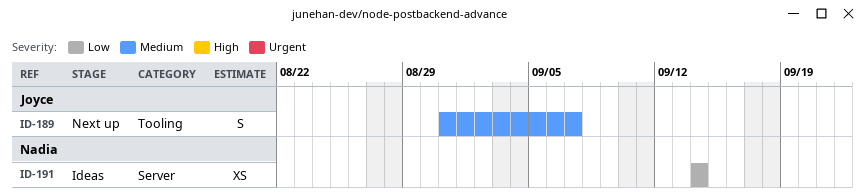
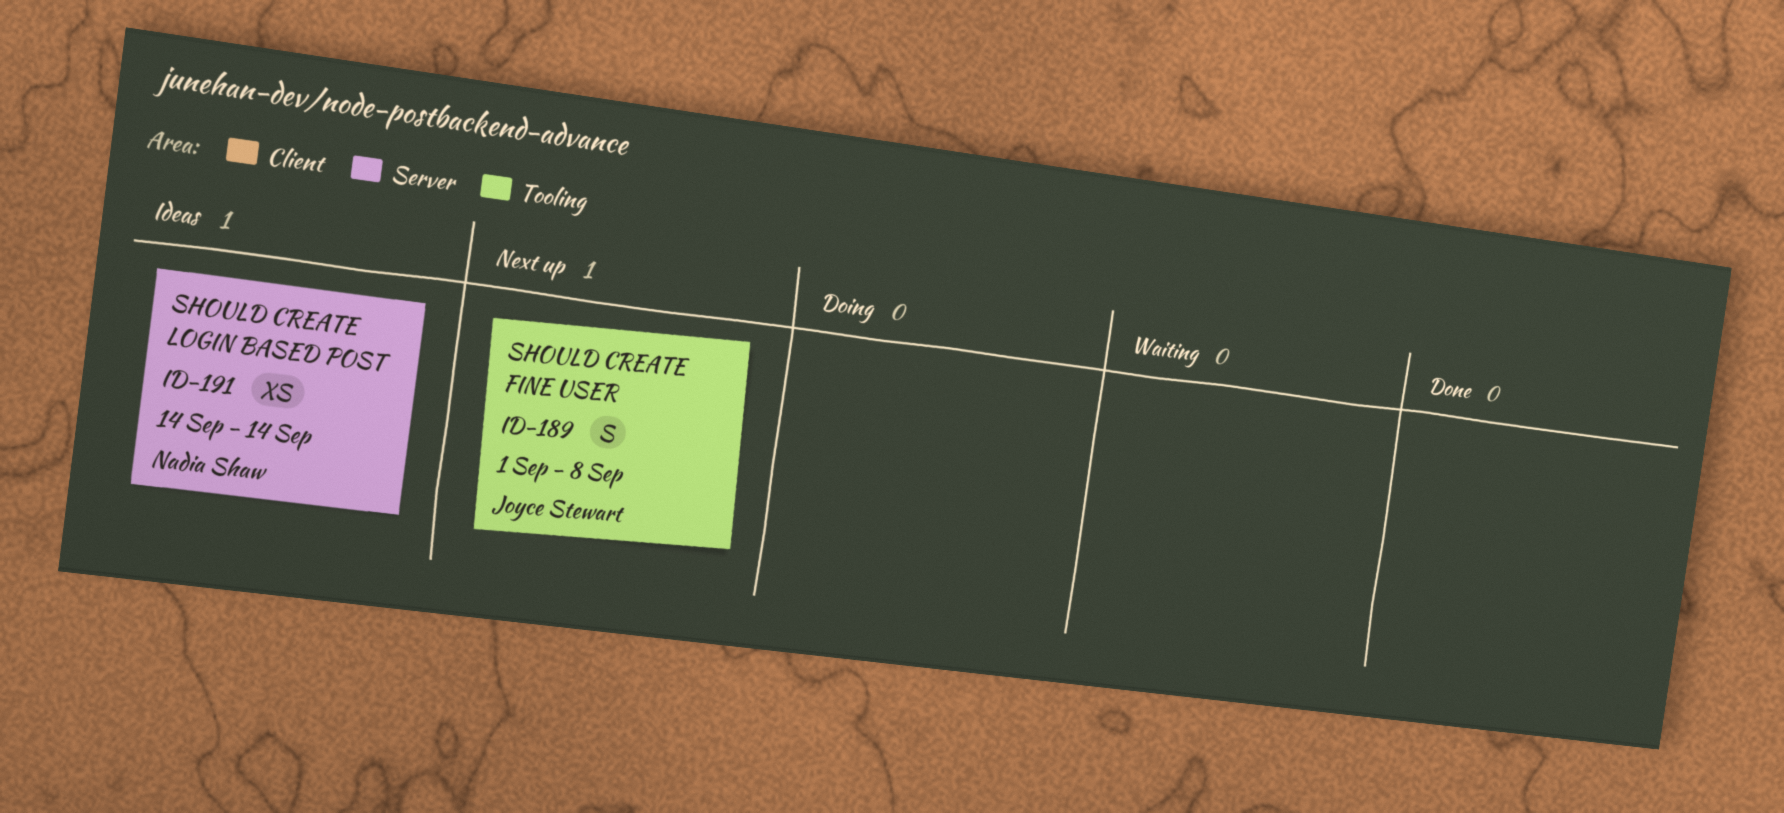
ID-189, start: Aug 31 -> Sep 1
ID-189, due: Sep 7 -> Sep 8

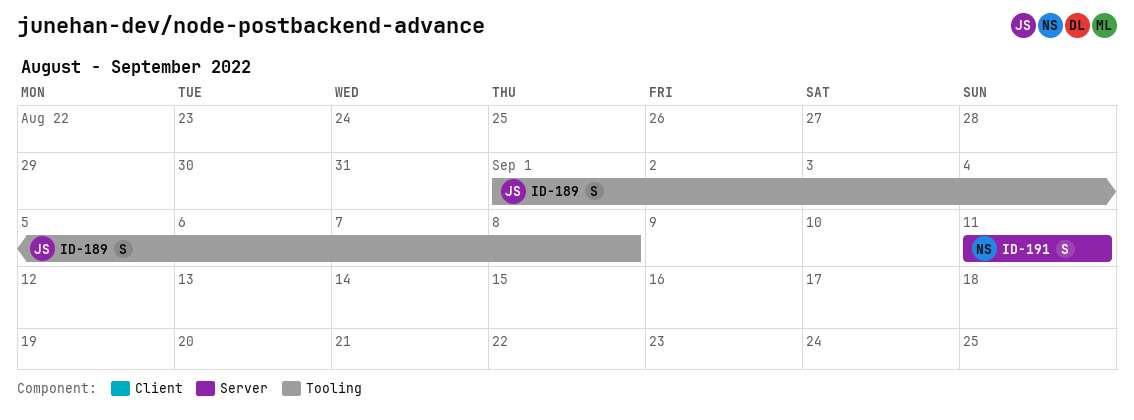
ID-191, estimate: XS -> S
ID-191, start: Sep 14 -> Sep 11
ID-191, due: Sep 14 -> Sep 11

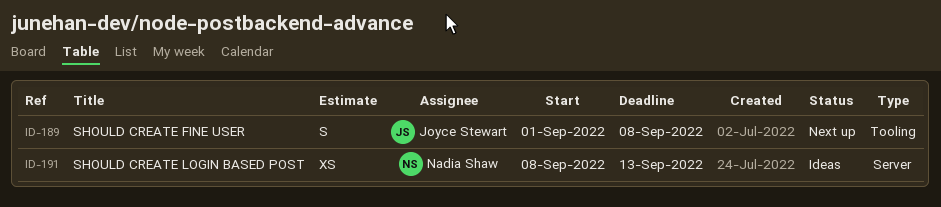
ID-191, estimate: S -> XS
ID-191, start: Sep 11 -> Sep 8
ID-191, due: Sep 11 -> Sep 13

